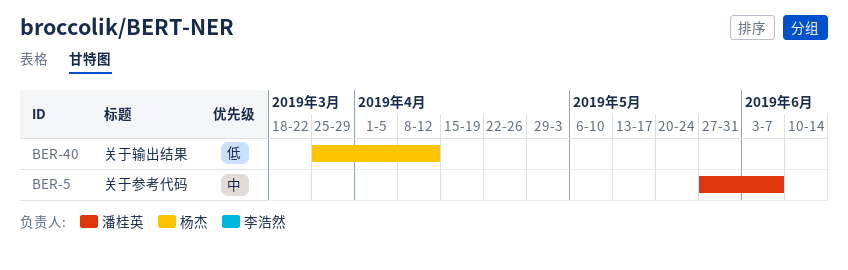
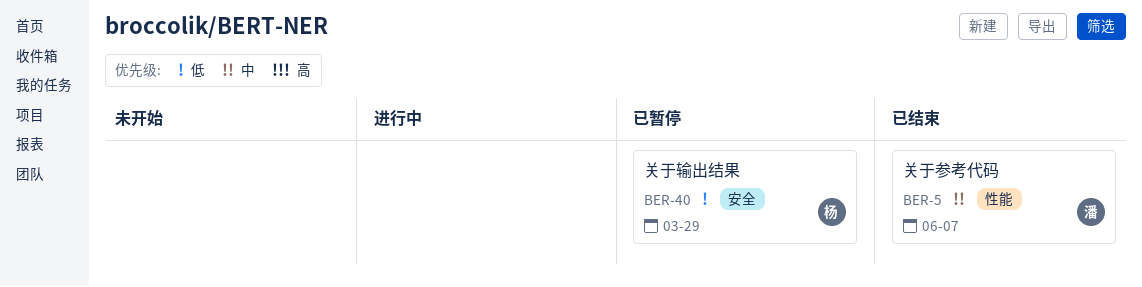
BER-40, due: Apr 12 -> Mar 29

